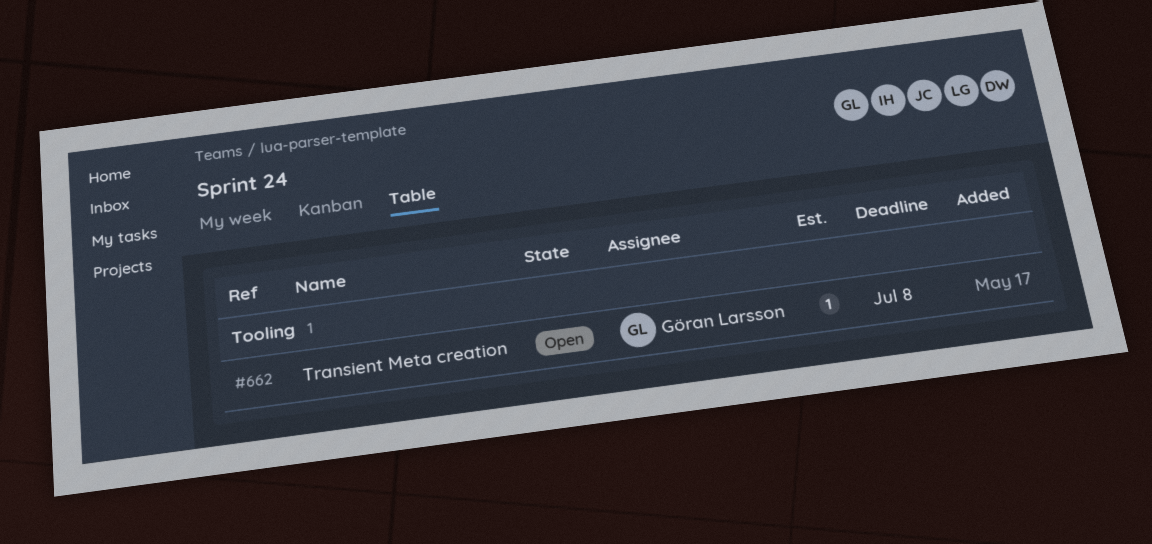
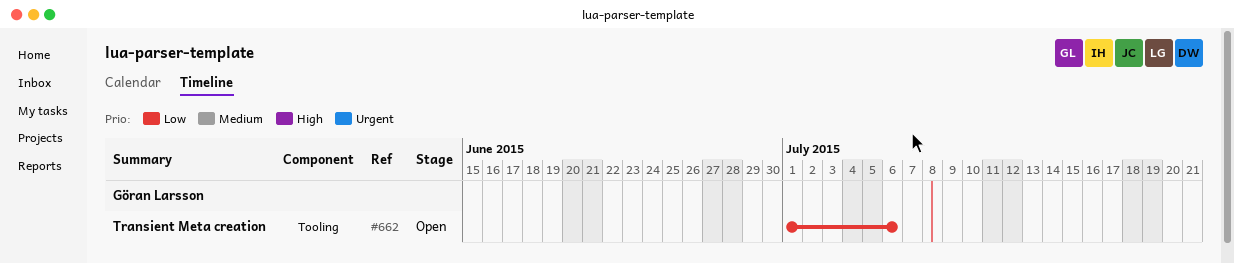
#662, due: Jul 8 -> Jul 6

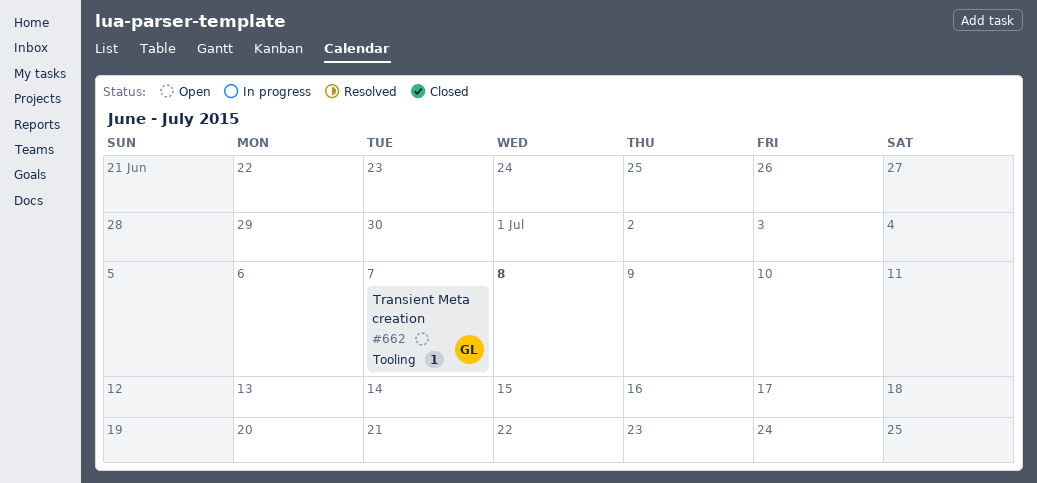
#662, due: Jul 6 -> Jul 7

